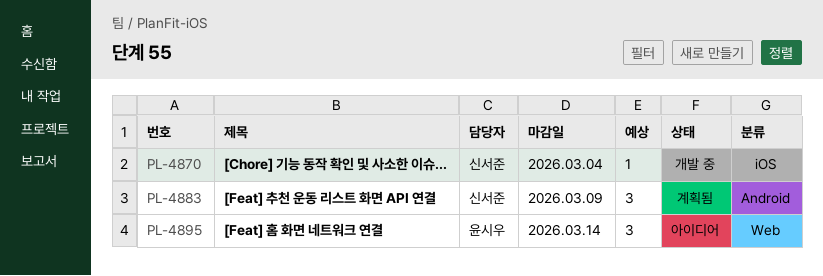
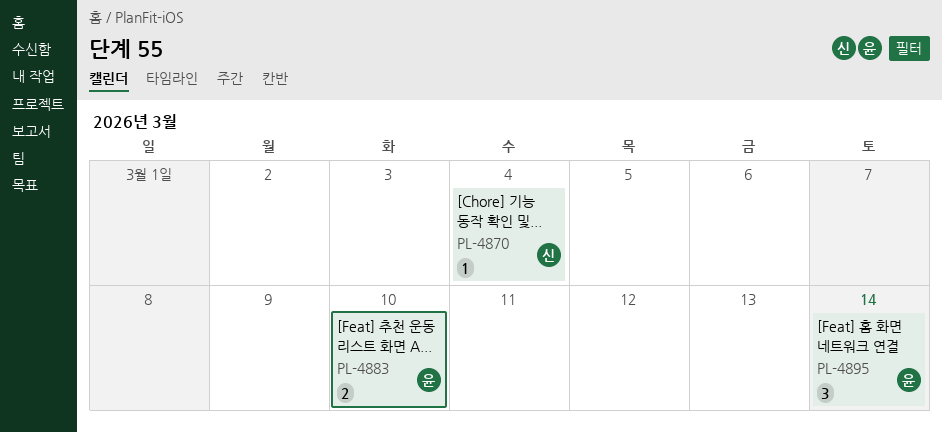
PL-4883, owner: 신서준 -> 윤시우
PL-4883, estimate: 3 -> 2
PL-4883, due: Mar 9 -> Mar 10

